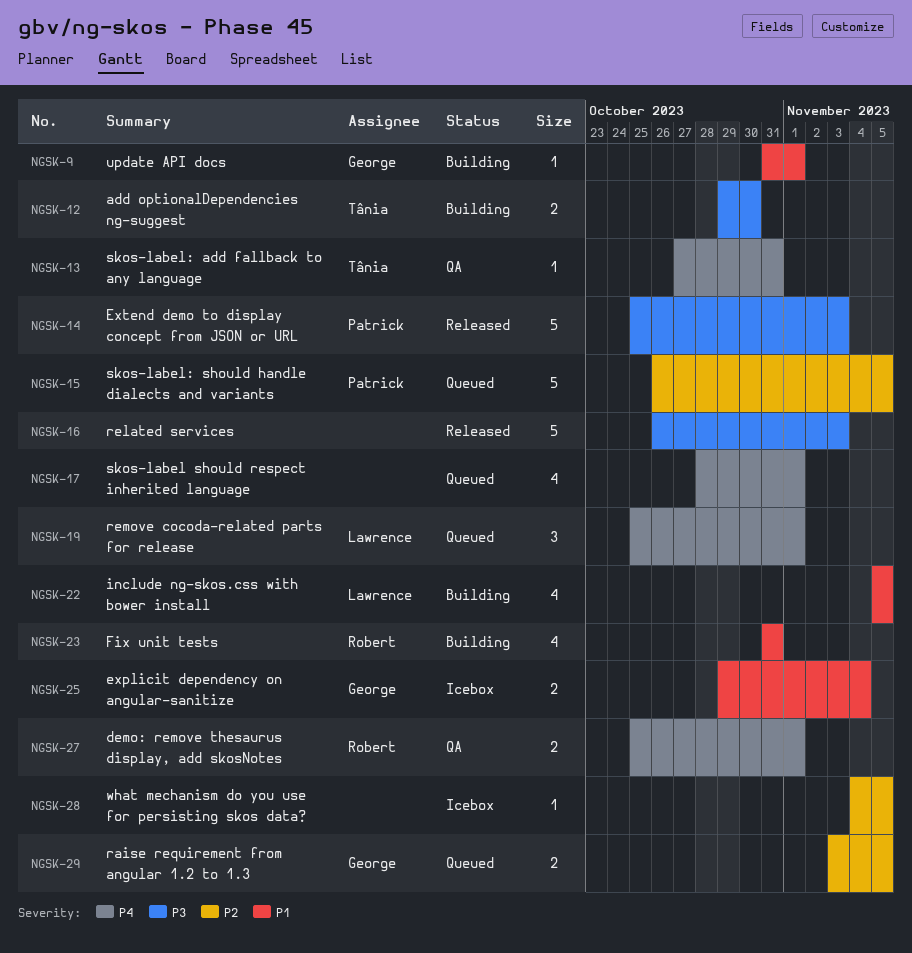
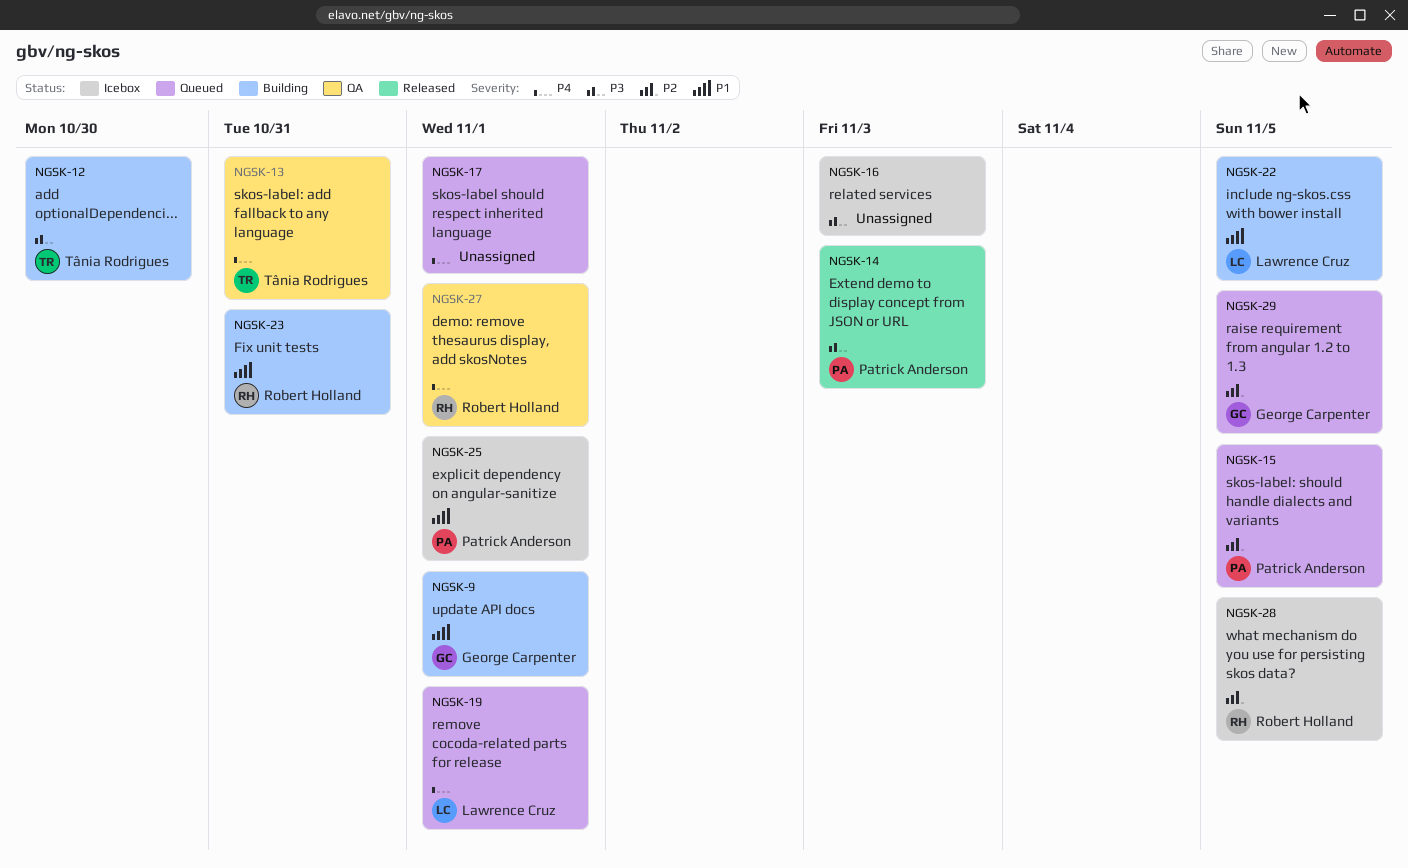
NGSK-16, status: Released -> Icebox
NGSK-25, owner: George Carpenter -> Patrick Anderson
NGSK-25, due: Nov 4 -> Nov 1
NGSK-28, owner: none -> Robert Holland

